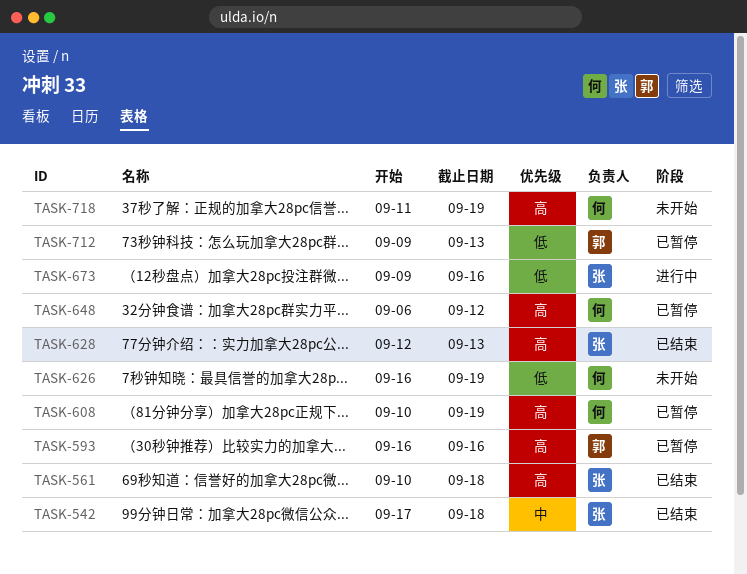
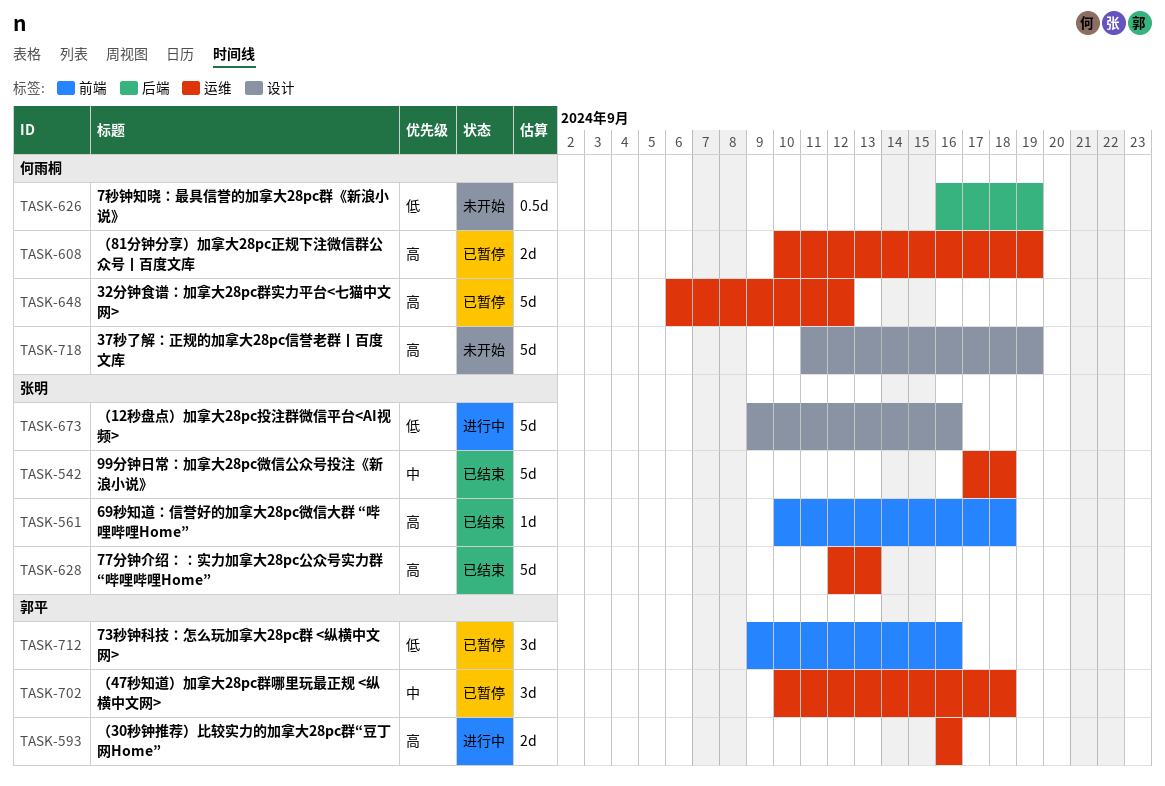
TASK-593, status: 已暂停 -> 进行中
TASK-702: none -> present
TASK-712, due: Sep 13 -> Sep 16

